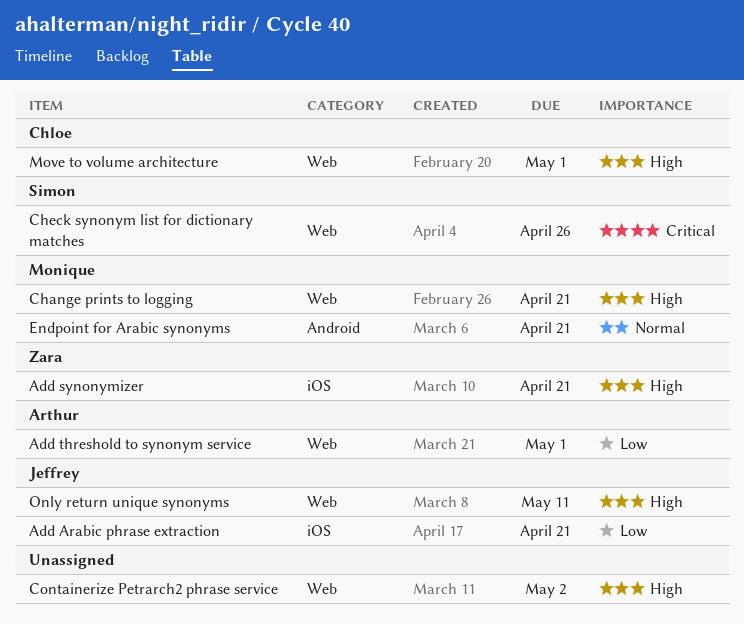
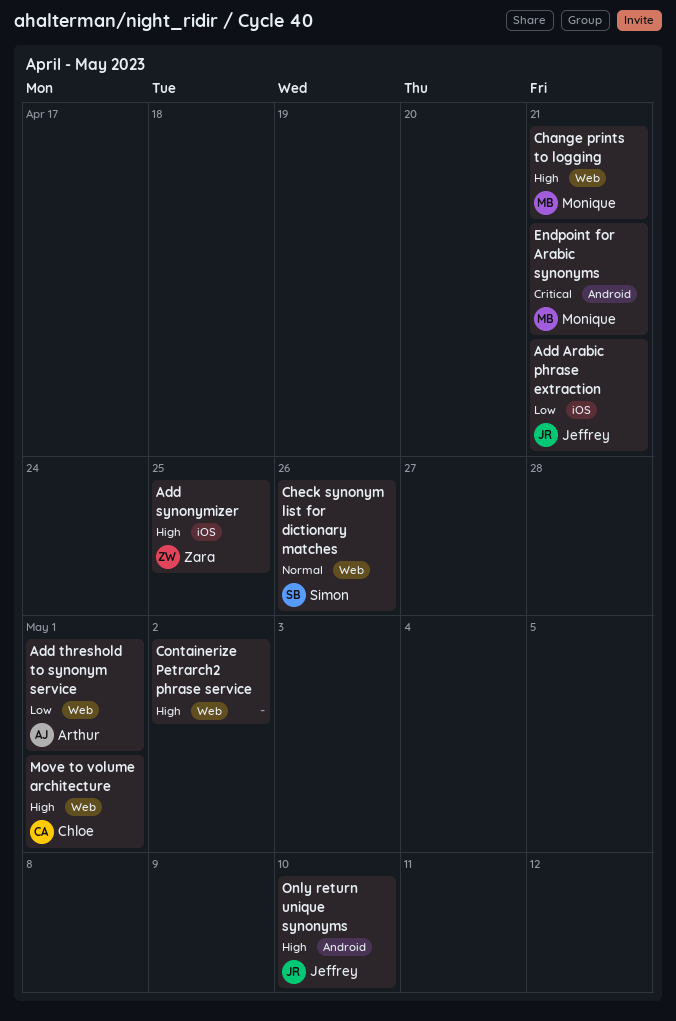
Add synonymizer, due: Apr 21 -> Apr 25
Check synonym list for dictionary matches, priority: Critical -> Normal
Endpoint for Arabic synonyms, priority: Normal -> Critical
Only return unique synonyms, label: Web -> Android
Only return unique synonyms, due: May 11 -> May 10

